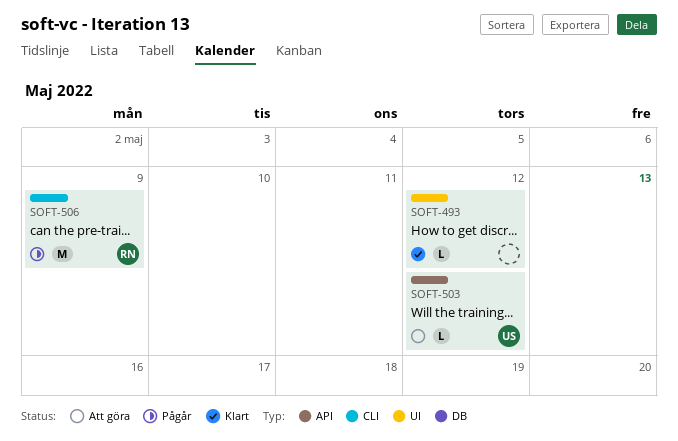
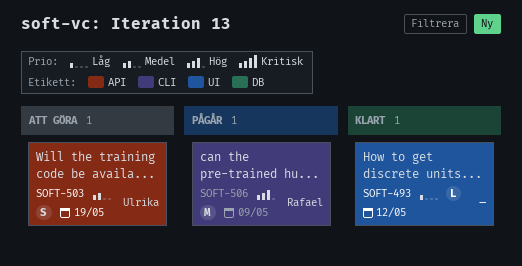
SOFT-503, estimate: L -> S
SOFT-503, due: May 12 -> May 19

